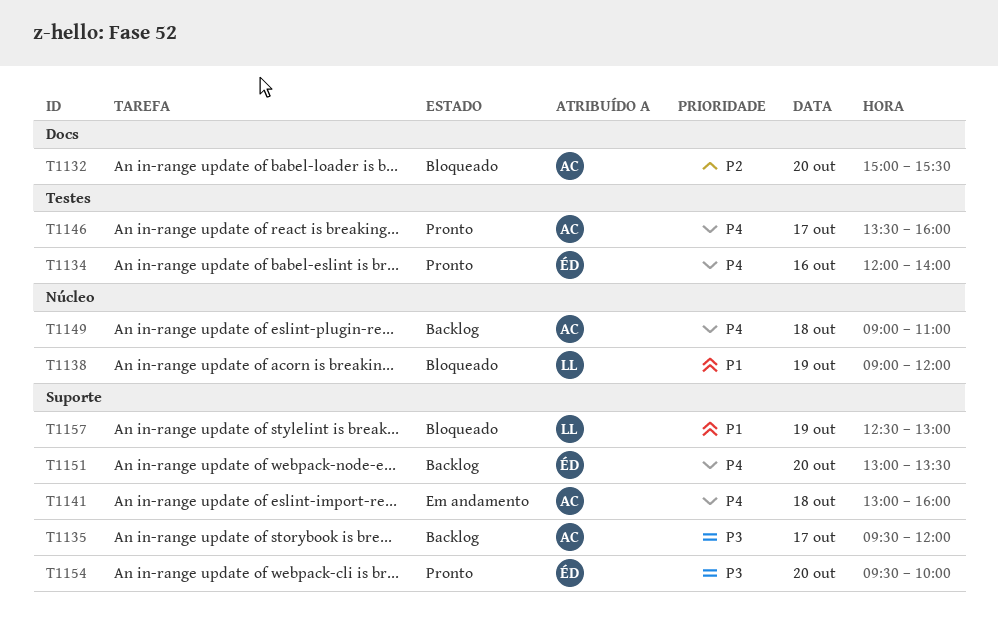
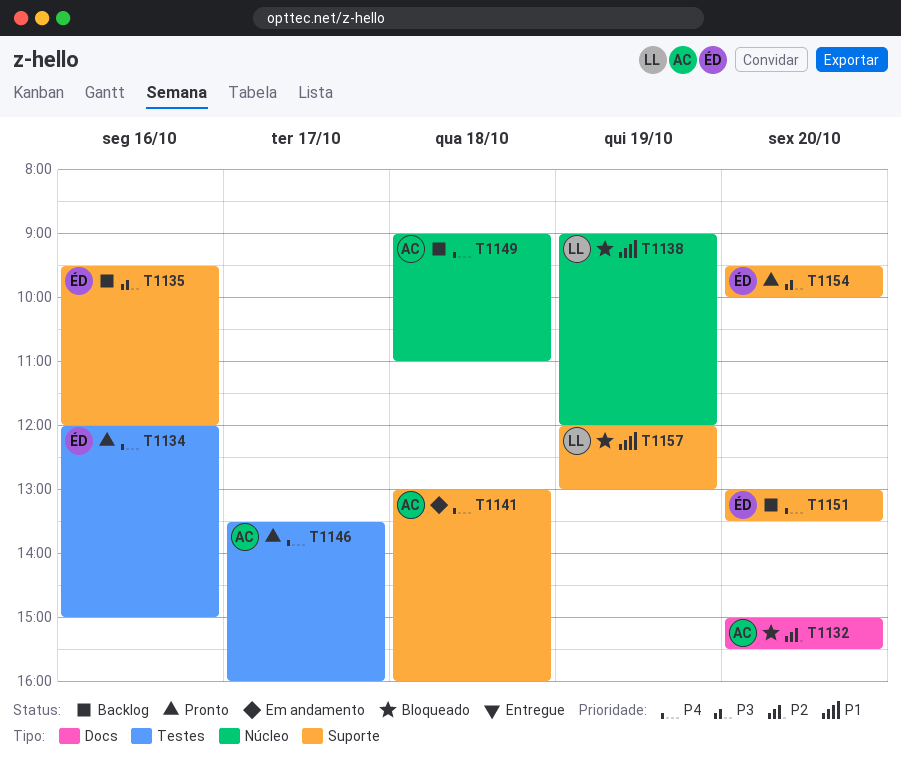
T1134, ends: 14:00 -> 15:00
T1135, owner: AC -> ÉD
T1135, day: Oct 17 -> Oct 16
T1157, begins: 12:30 -> 12:00

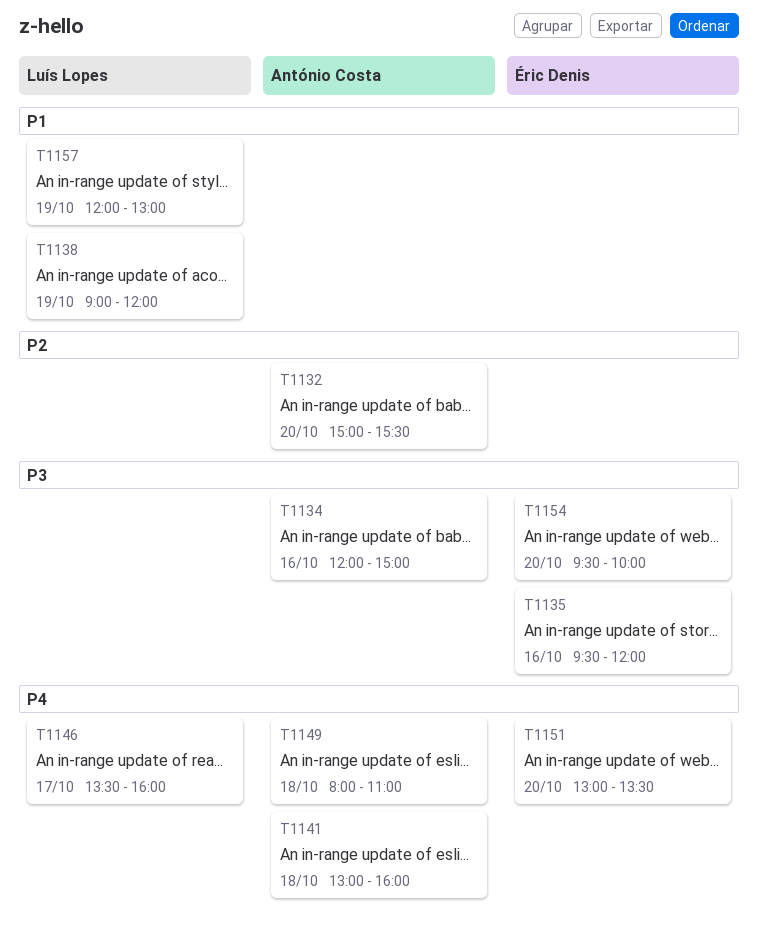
T1134, owner: Éric Denis -> António Costa
T1134, priority: P4 -> P3
T1146, owner: António Costa -> Luís Lopes
T1149, begins: 09:00 -> 08:00

